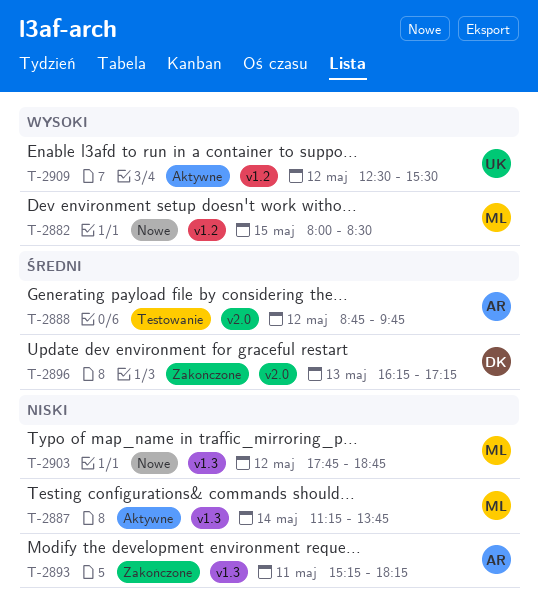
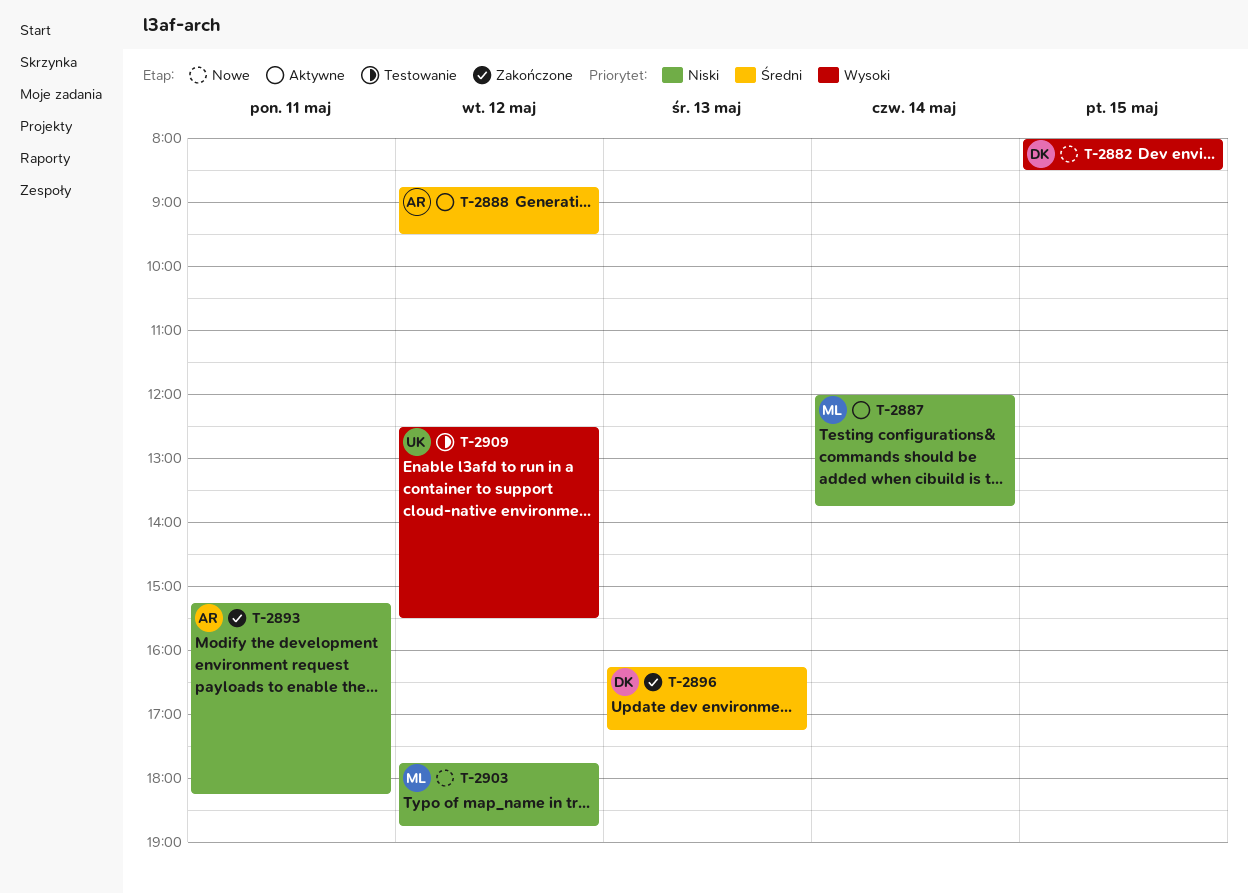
T-2882, owner: ML -> DK
T-2887, begins: 11:15 -> 12:00
T-2888, status: Testowanie -> Aktywne
T-2888, ends: 09:45 -> 09:30
T-2909, status: Aktywne -> Testowanie

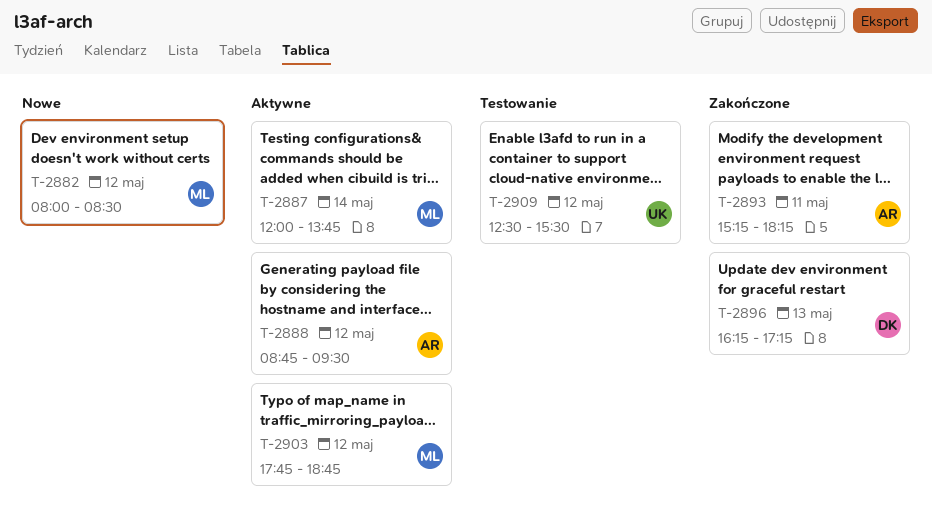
T-2882, owner: DK -> ML
T-2882, day: May 15 -> May 12
T-2903, status: Nowe -> Aktywne

